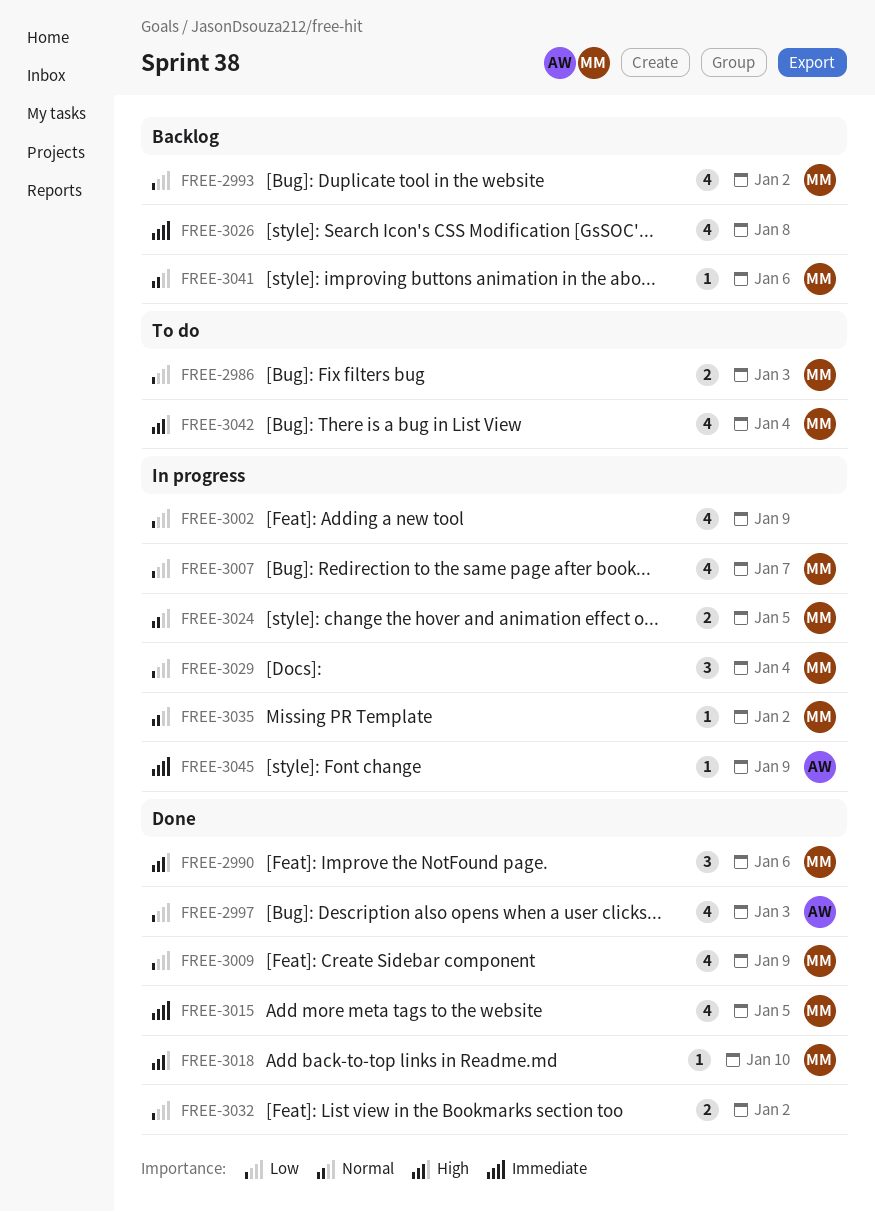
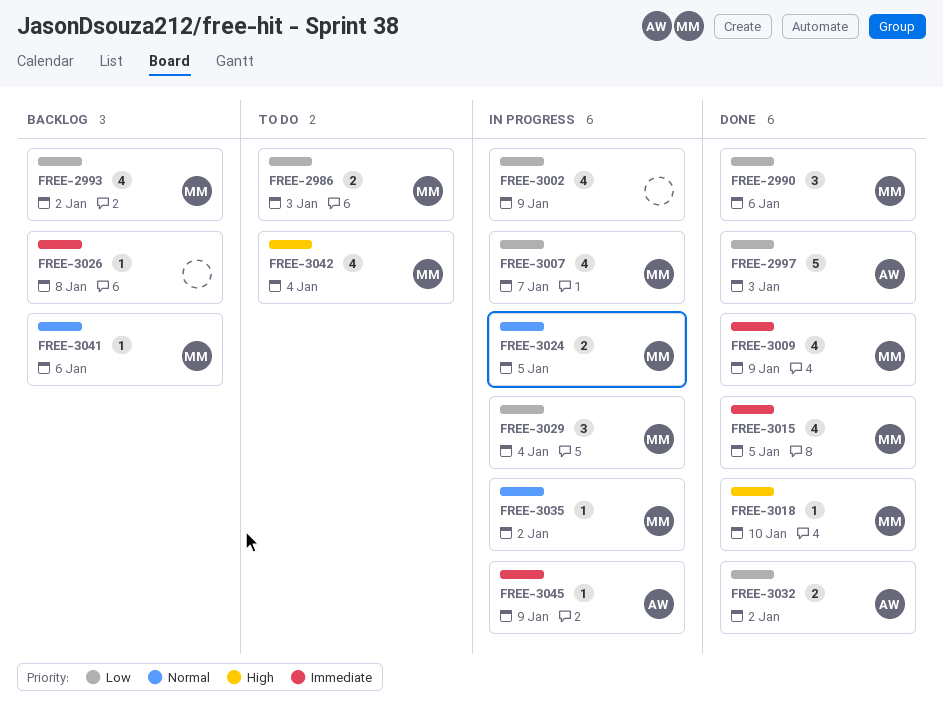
FREE-2990, priority: High -> Low
FREE-2997, estimate: 4 -> 5
FREE-3009, priority: Low -> Immediate
FREE-3026, estimate: 4 -> 1
FREE-3032, owner: none -> AW

